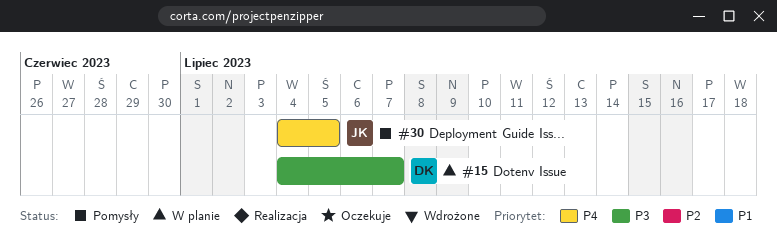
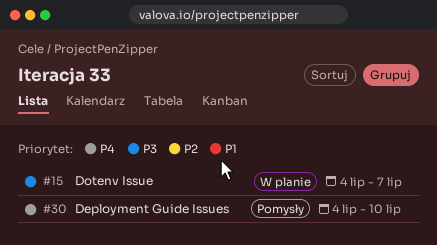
#30, due: Jul 5 -> Jul 10

